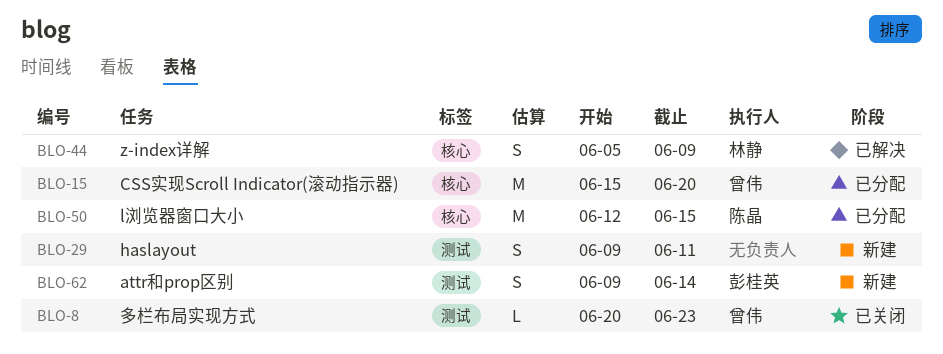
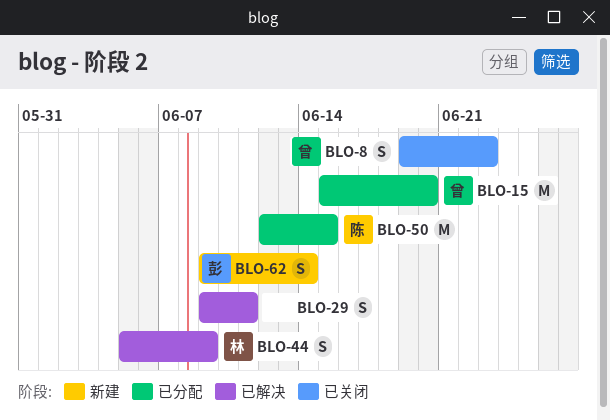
BLO-8, estimate: L -> S
BLO-8, start: Jun 20 -> Jun 19
BLO-29, status: 新建 -> 已解决

